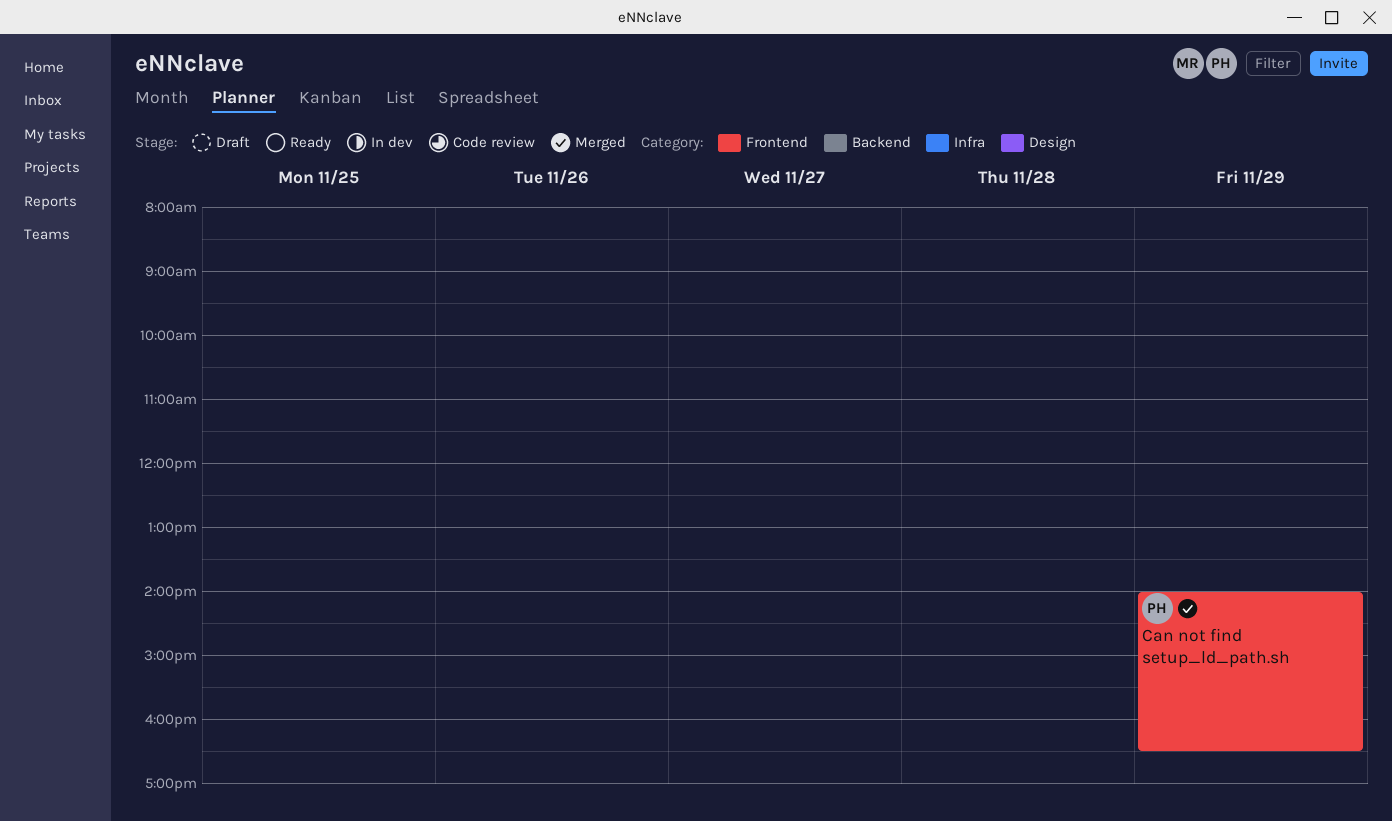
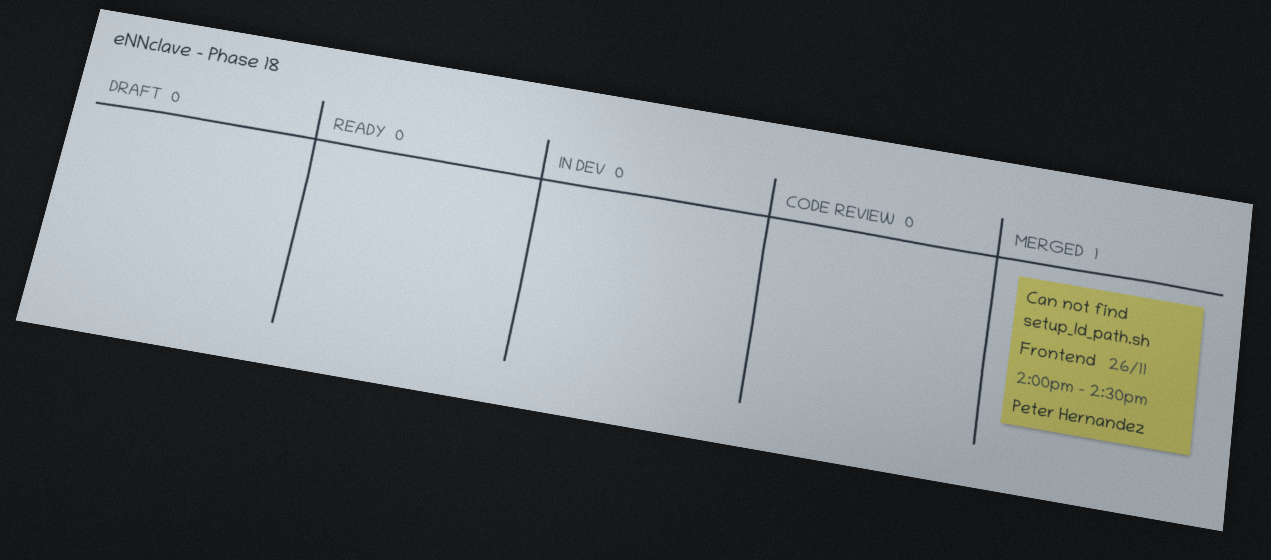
Can not find setup_ld_path.sh, day: Nov 29 -> Nov 26
Can not find setup_ld_path.sh, ends: 16:30 -> 14:30

